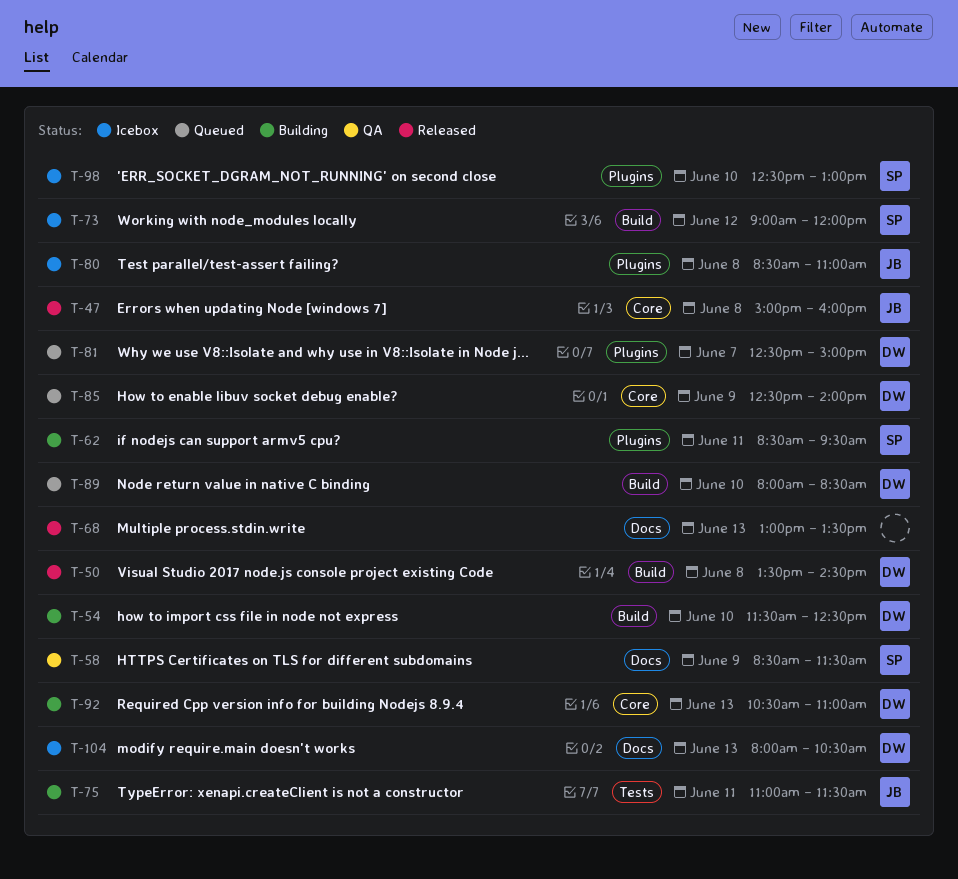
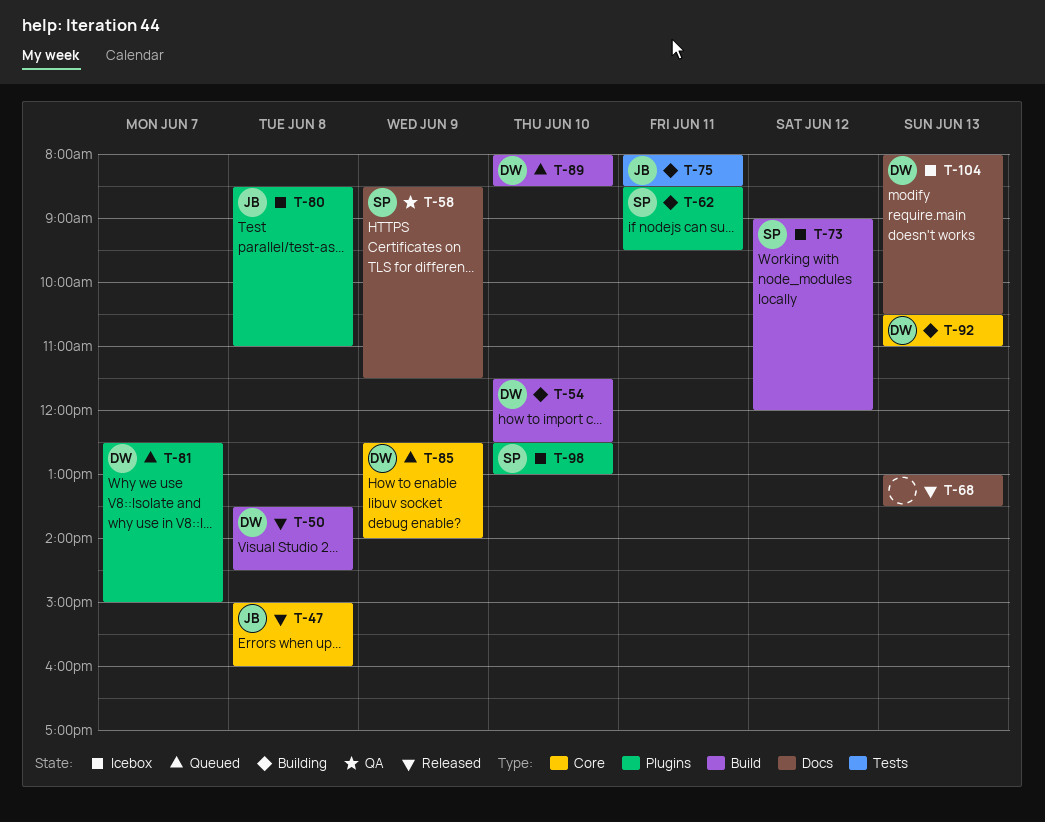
T-75, begins: 11:00 -> 08:00
T-75, ends: 11:30 -> 08:30

